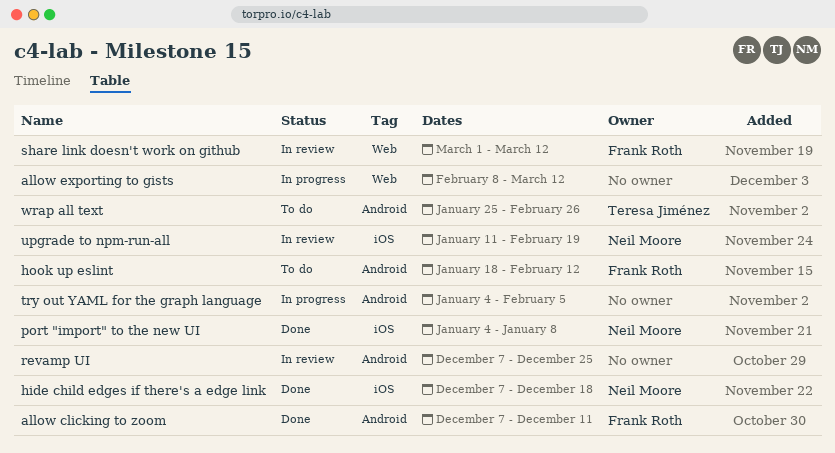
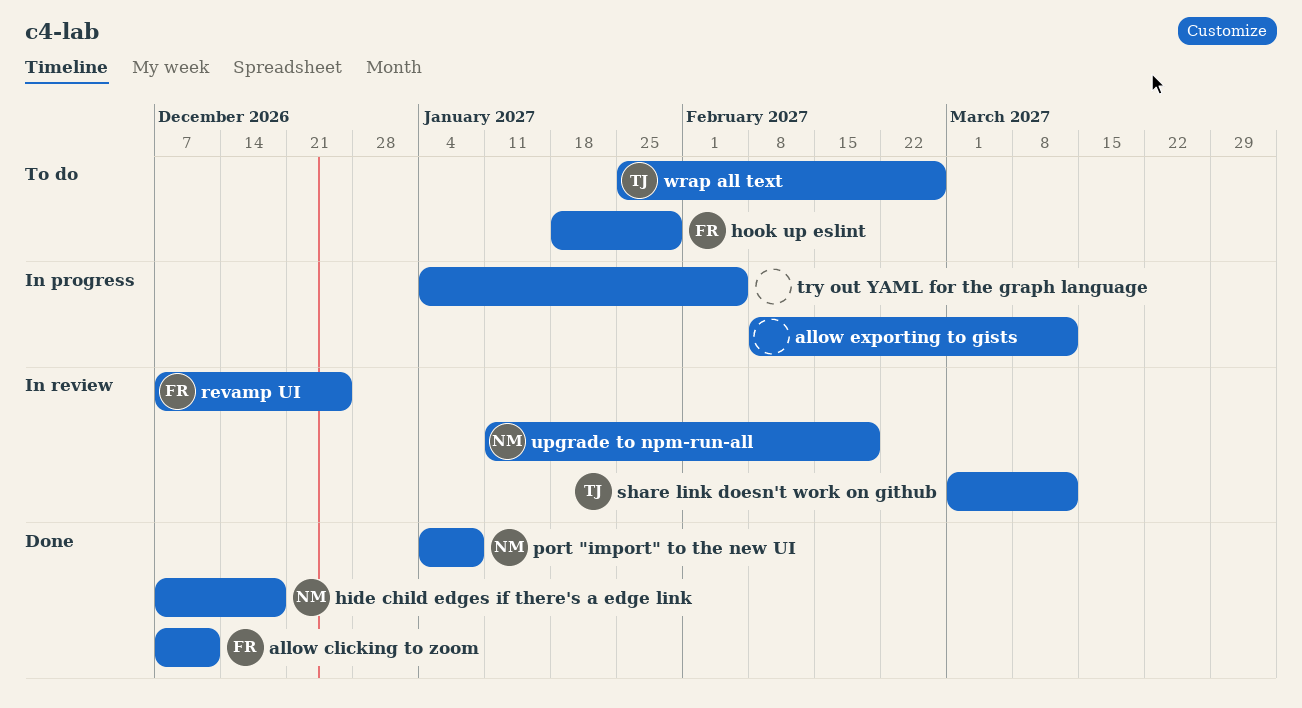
hook up eslint, due: Feb 12 -> Jan 29
revamp UI, owner: none -> Frank Roth
share link doesn't work on github, owner: Frank Roth -> Teresa Jiménez

